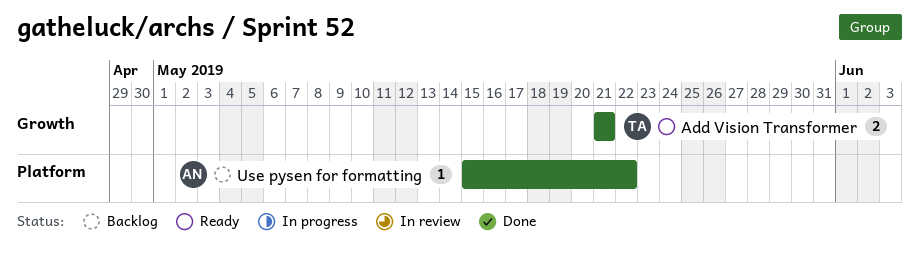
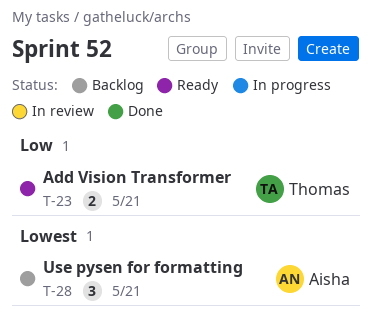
Use pysen for formatting, estimate: 1 -> 3
Use pysen for formatting, due: May 22 -> May 21

